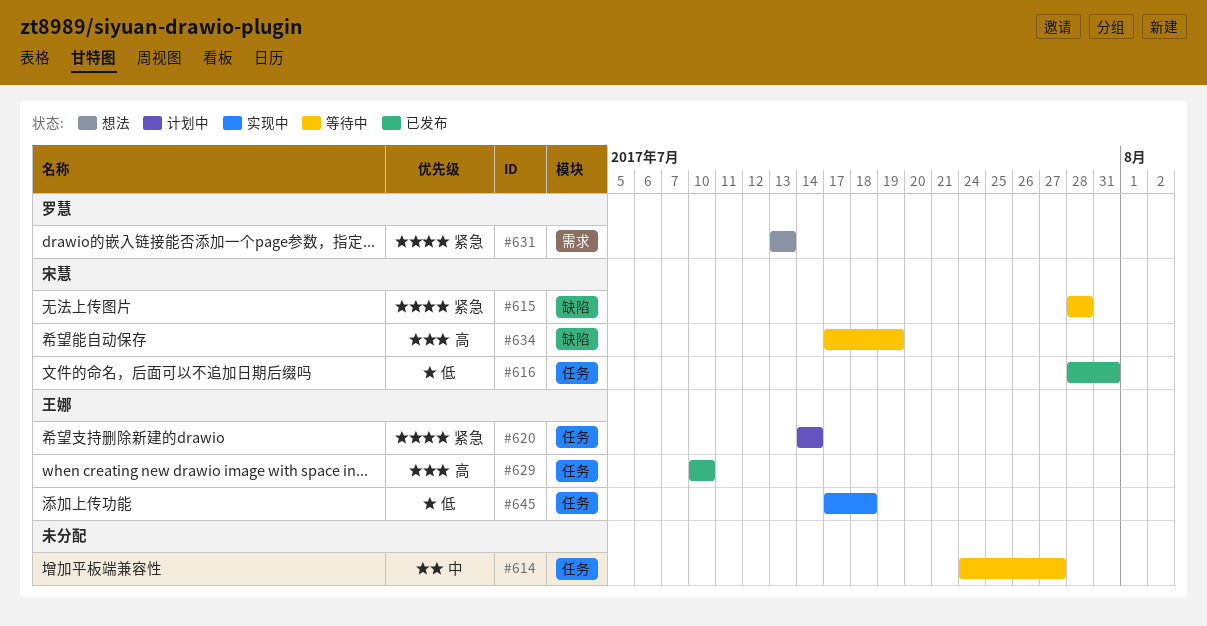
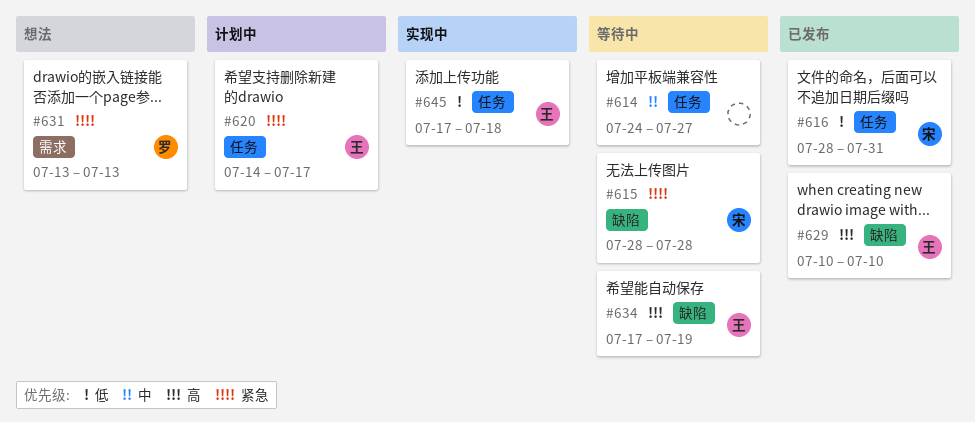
#620, due: Jul 14 -> Jul 17
#629, label: 任务 -> 缺陷
#634, owner: 宋慧 -> 王娜

